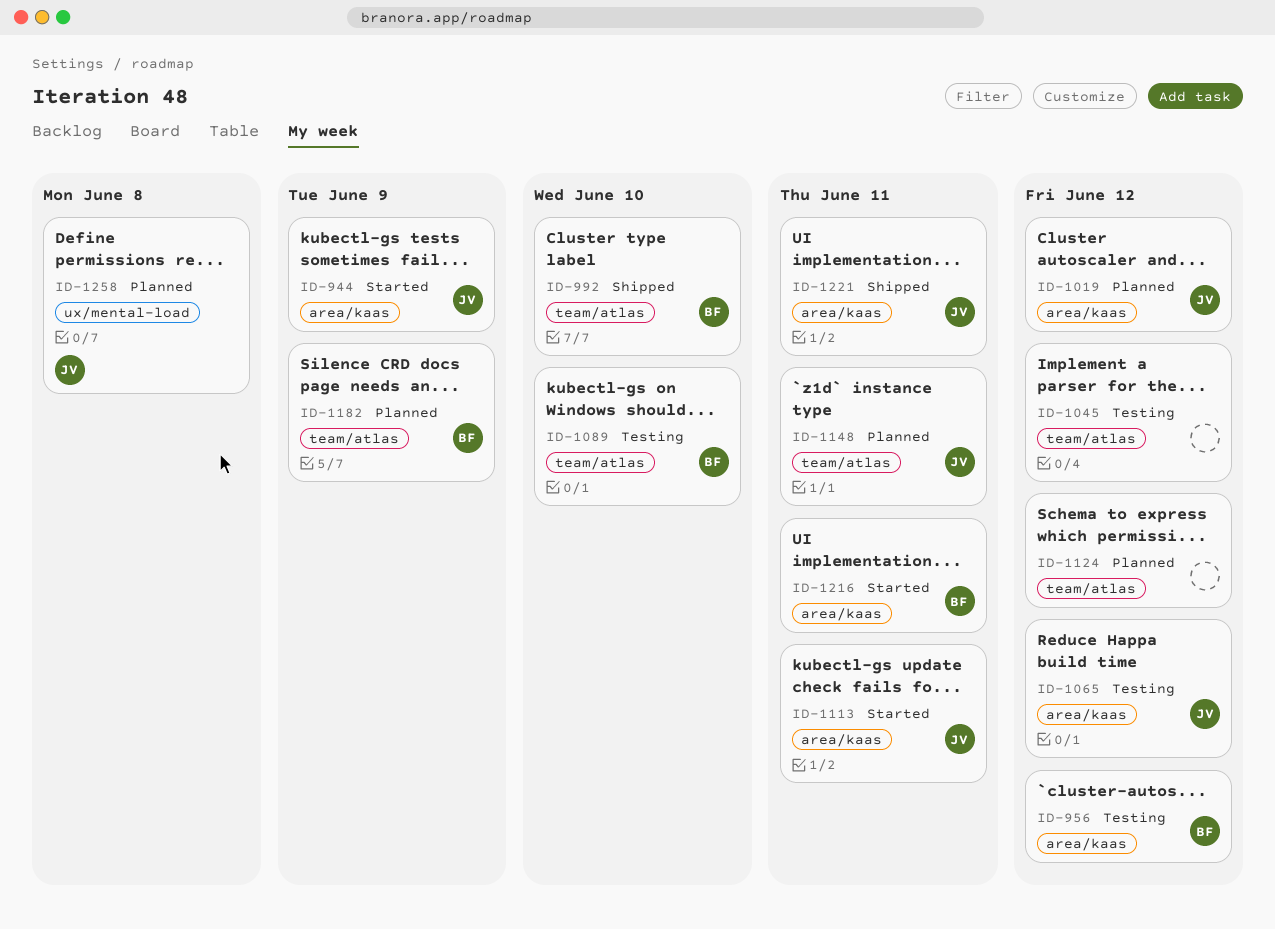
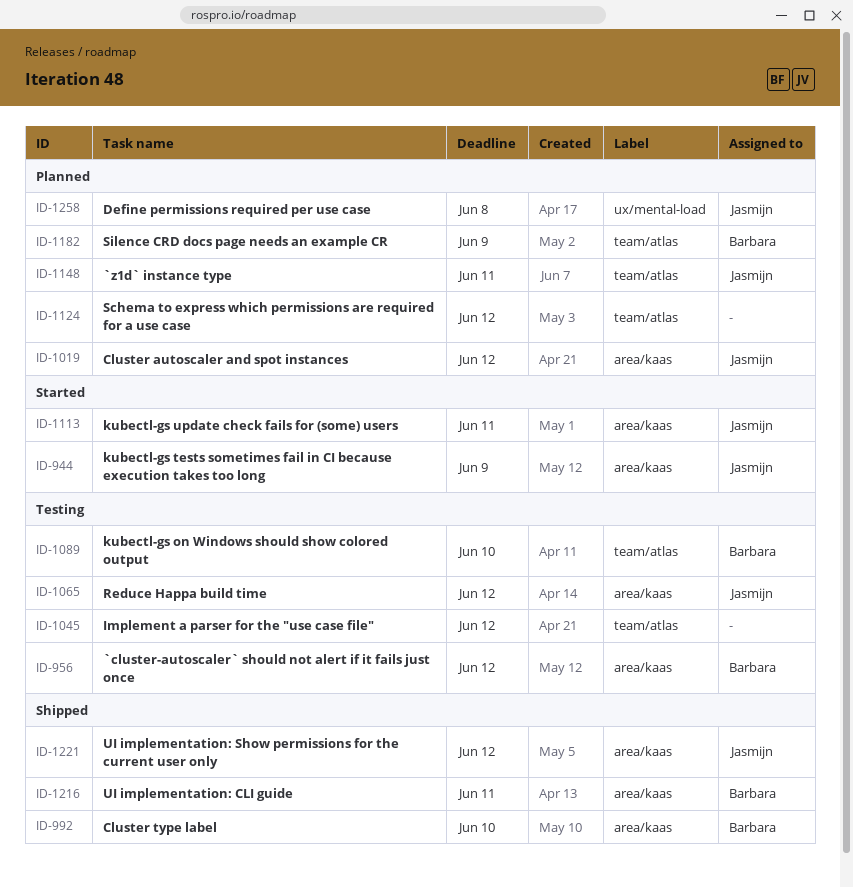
ID-992, label: team/atlas -> area/kaas
ID-1216, status: Started -> Shipped
ID-1221, due: Jun 11 -> Jun 12

